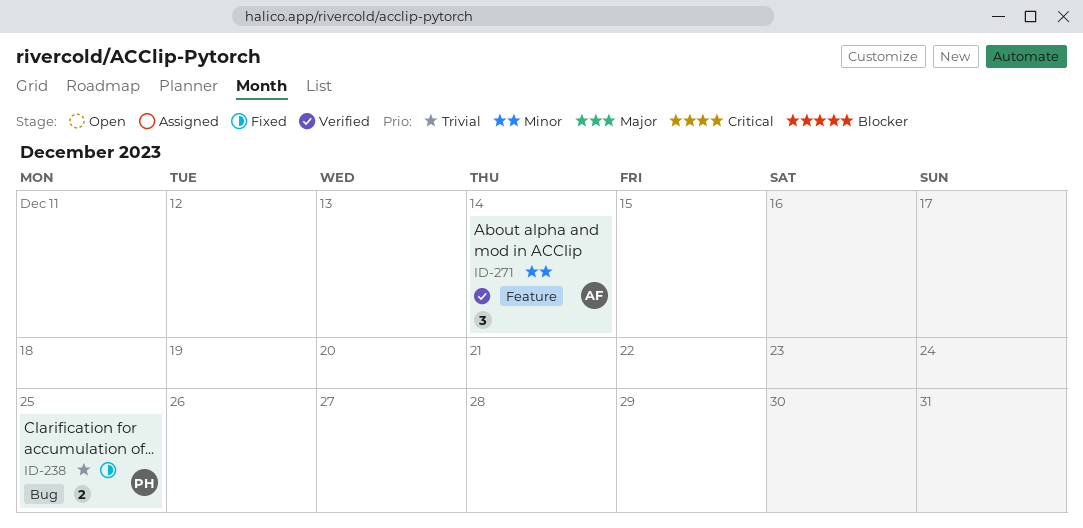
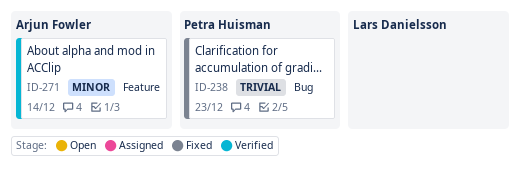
ID-238, due: Dec 25 -> Dec 23

